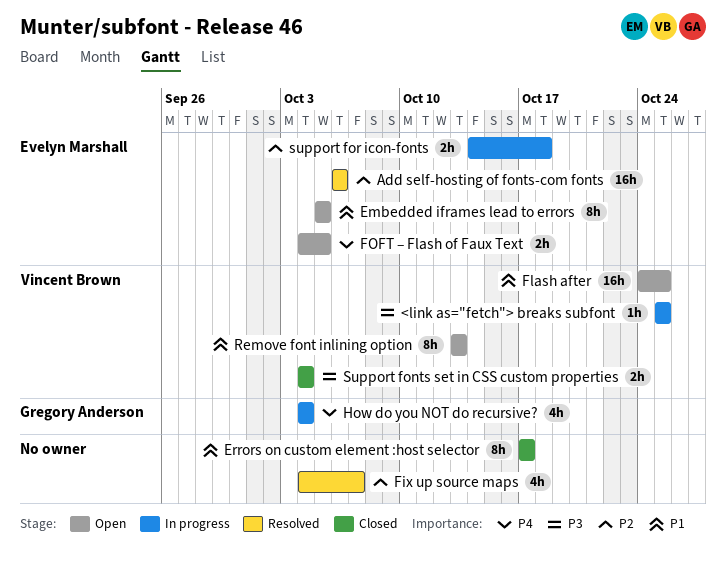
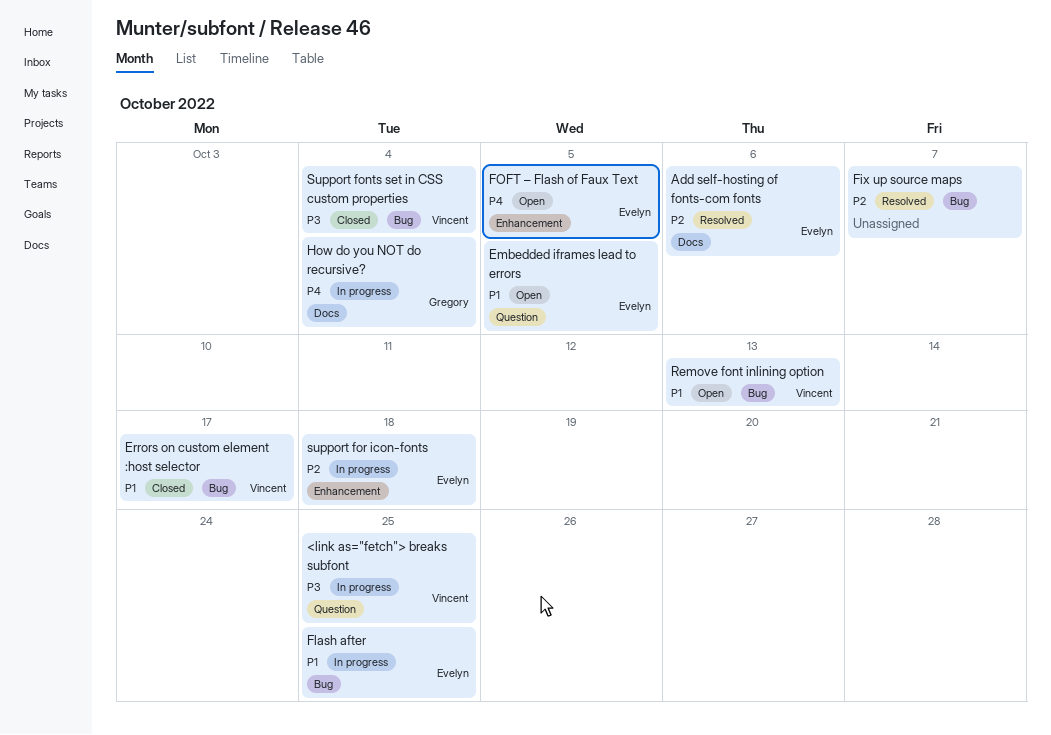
Errors on custom element :host selector, owner: none -> Vincent Brown
Flash after, status: Open -> In progress
Flash after, owner: Vincent Brown -> Evelyn Marshall

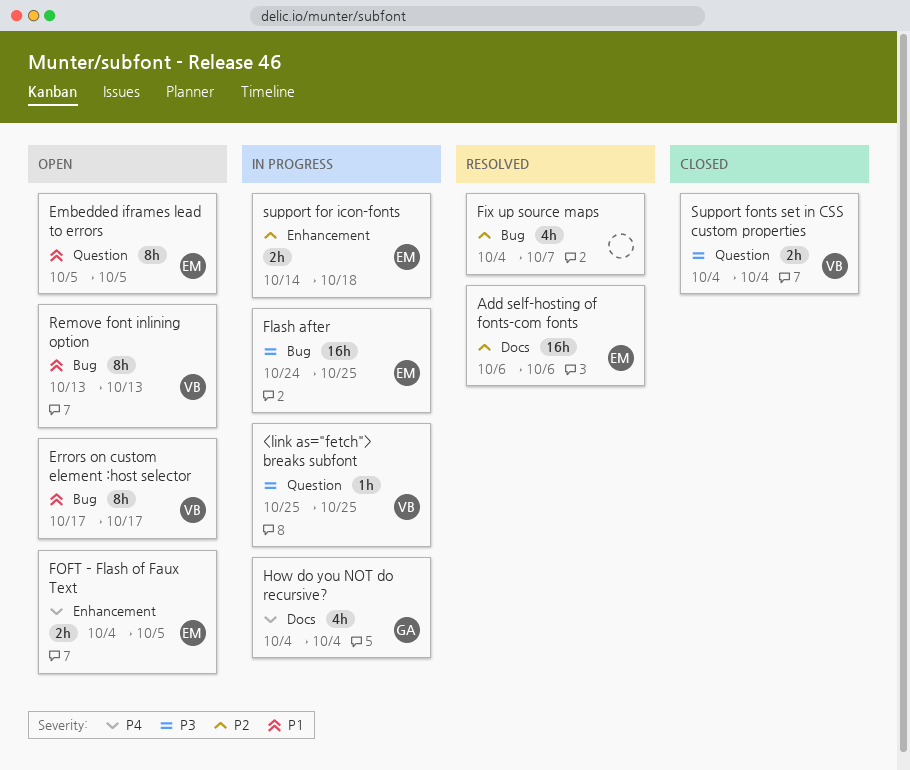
Errors on custom element :host selector, status: Closed -> Open
Flash after, priority: P1 -> P3
Support fonts set in CSS custom properties, label: Bug -> Question

